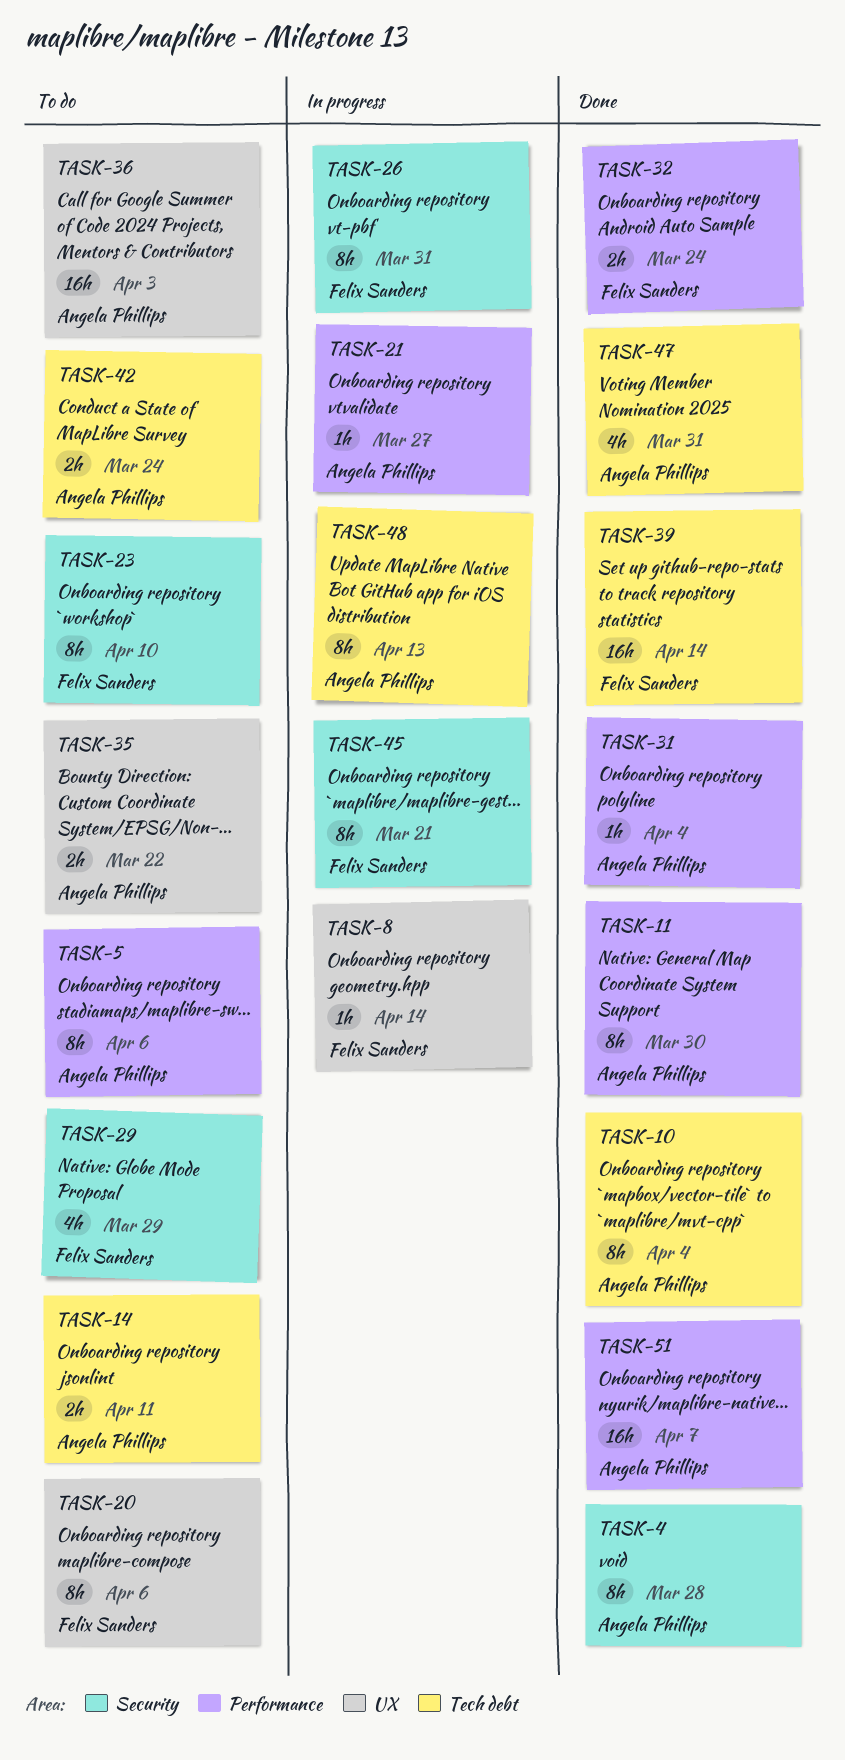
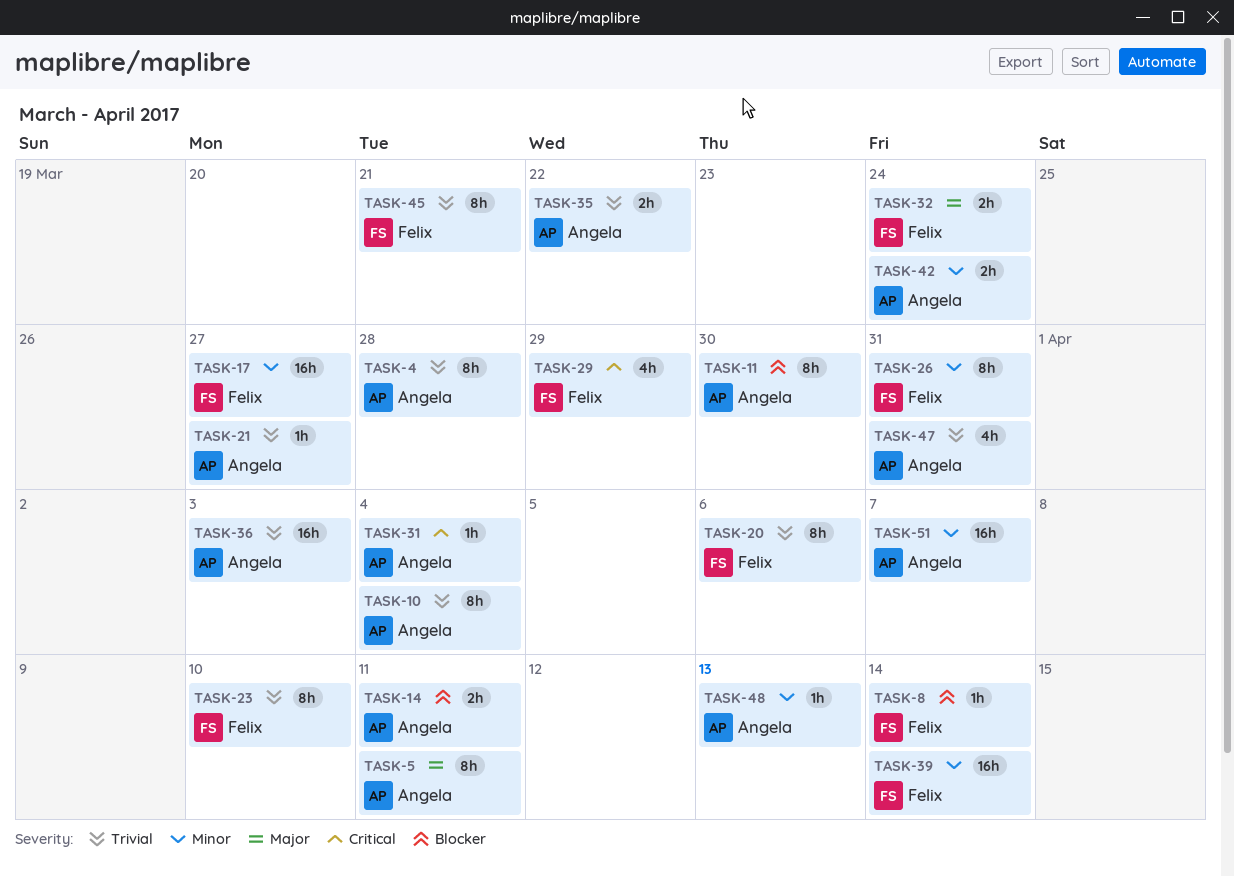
TASK-5, due: Apr 6 -> Apr 11
TASK-17: none -> present
TASK-48, estimate: 8h -> 1h

